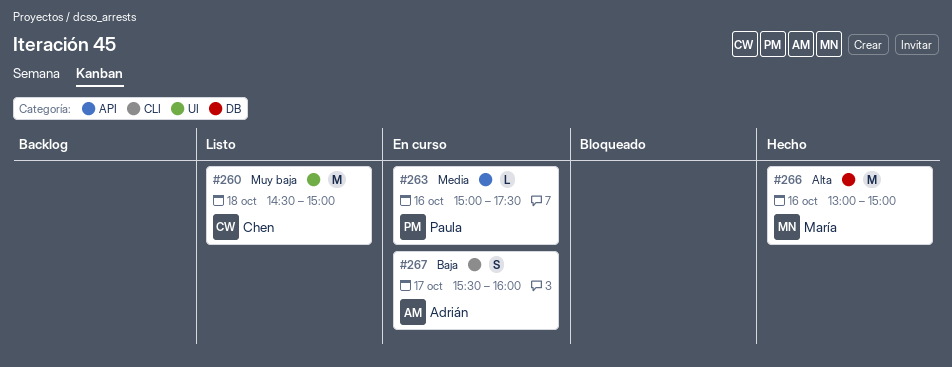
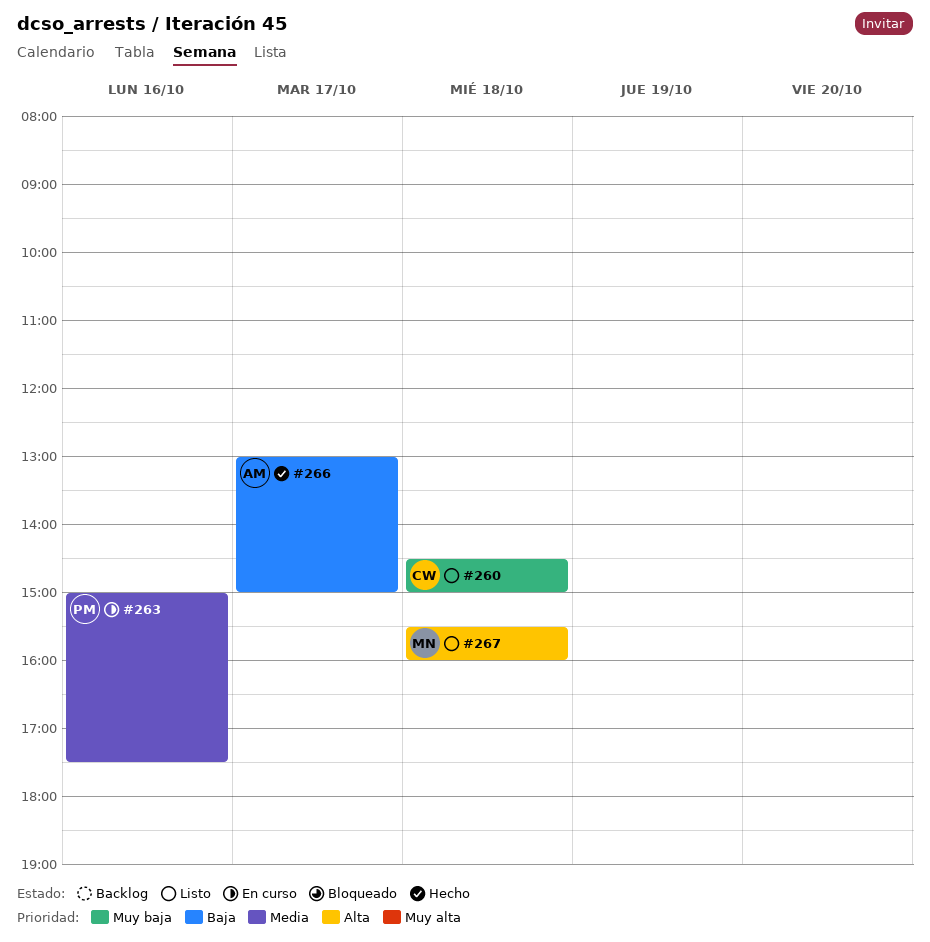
#266, owner: María -> Adrián
#266, priority: Alta -> Baja
#266, day: Oct 16 -> Oct 17
#267, status: En curso -> Listo
#267, owner: Adrián -> María
#267, priority: Baja -> Alta
#267, day: Oct 17 -> Oct 18

